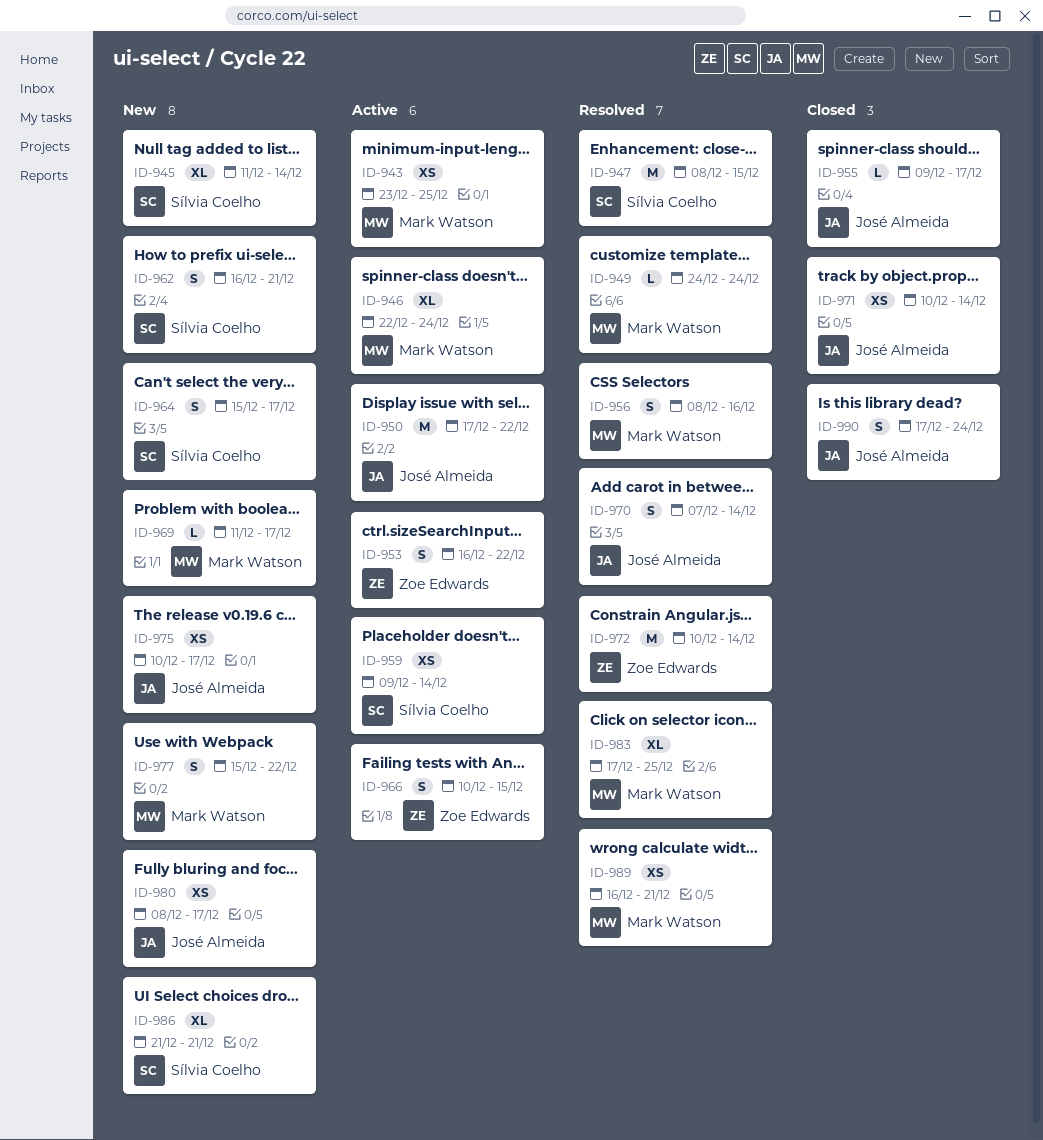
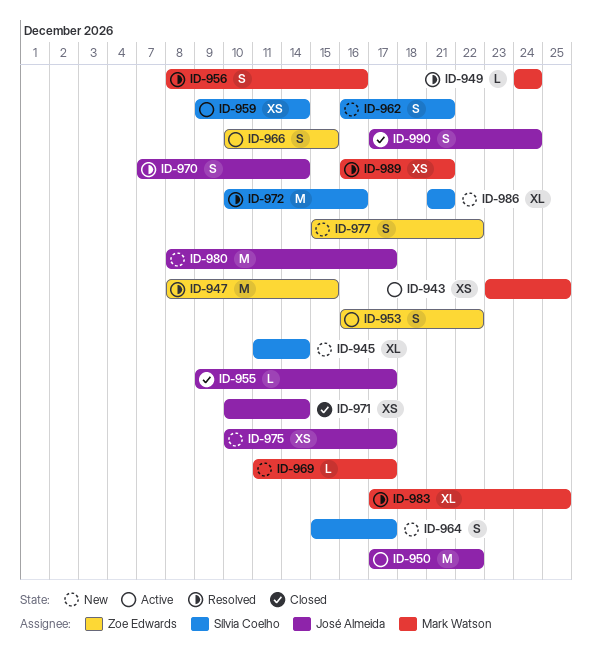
ID-946: present -> none
ID-947, owner: Sílvia Coelho -> Zoe Edwards
ID-972, owner: Zoe Edwards -> Sílvia Coelho
ID-972, due: Dec 14 -> Dec 16
ID-977, owner: Mark Watson -> Zoe Edwards
ID-980, estimate: XS -> M

